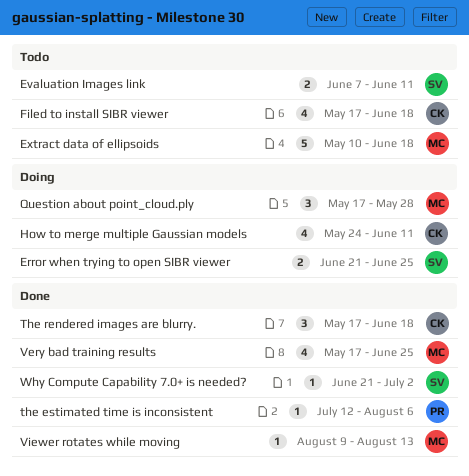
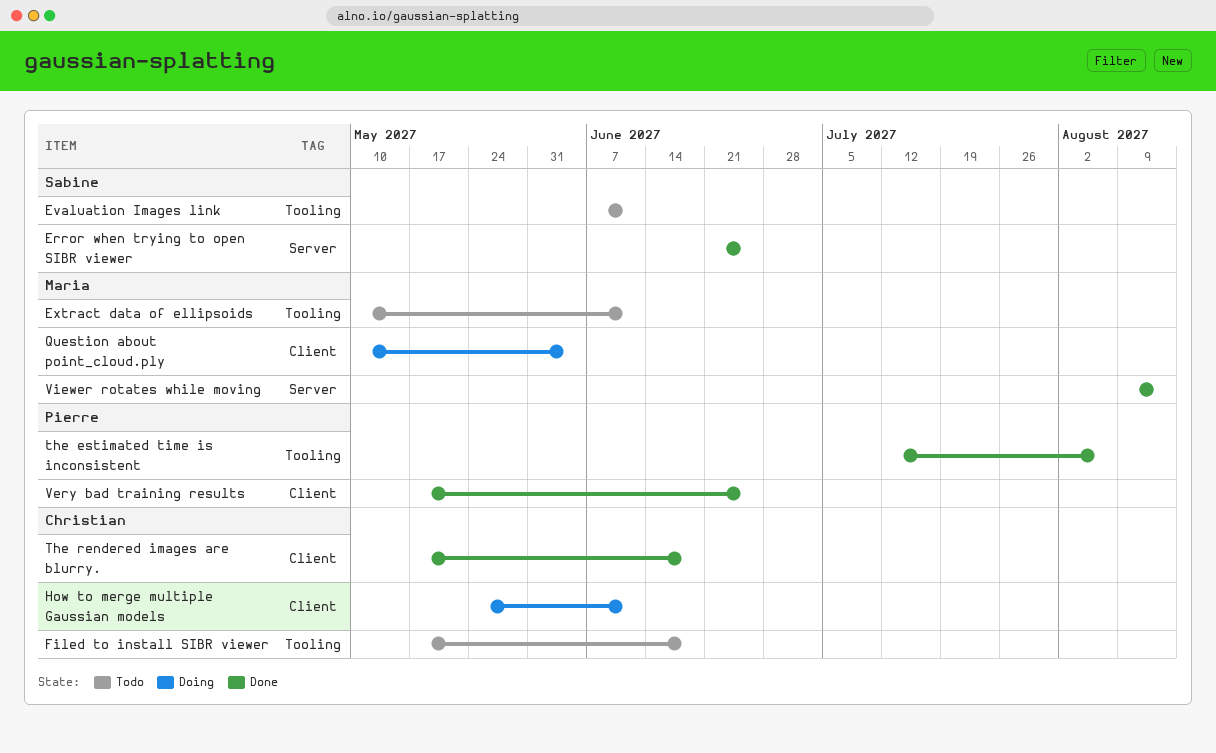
Error when trying to open SIBR viewer, status: Doing -> Done
Extract data of ellipsoids, due: Jun 18 -> Jun 11
Question about point_cloud.ply, start: May 17 -> May 10
Question about point_cloud.ply, due: May 28 -> Jun 4
Very bad training results, owner: Maria -> Pierre
Why Compute Capability 7.0+ is needed?: present -> none

